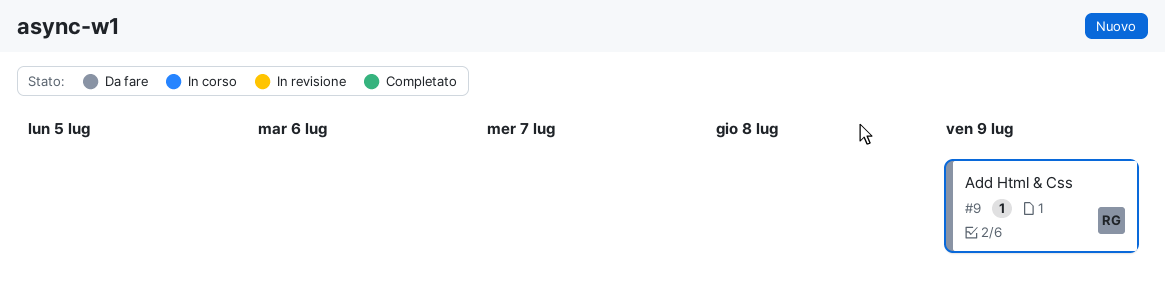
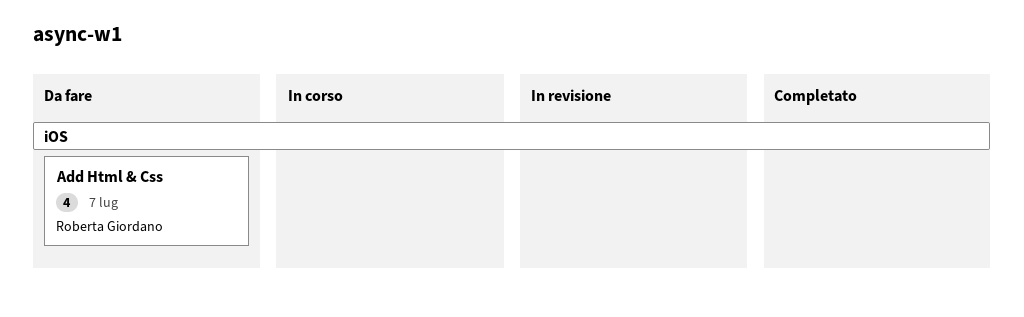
Add Html & Css, estimate: 1 -> 4
Add Html & Css, due: Jul 9 -> Jul 7

